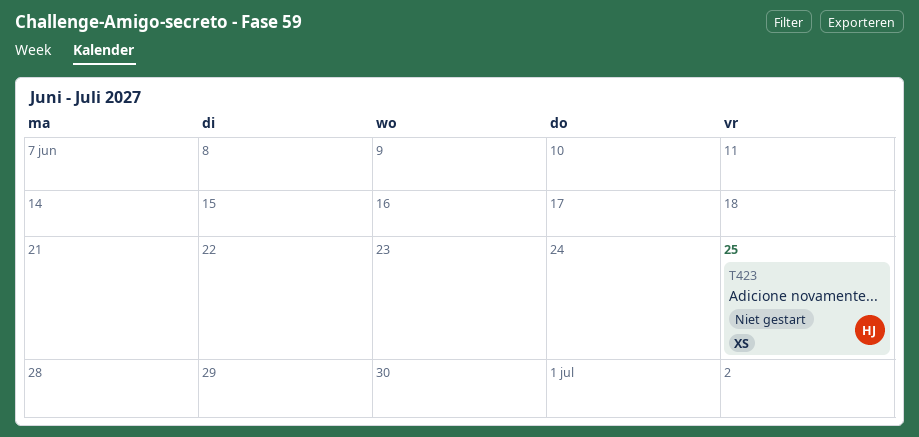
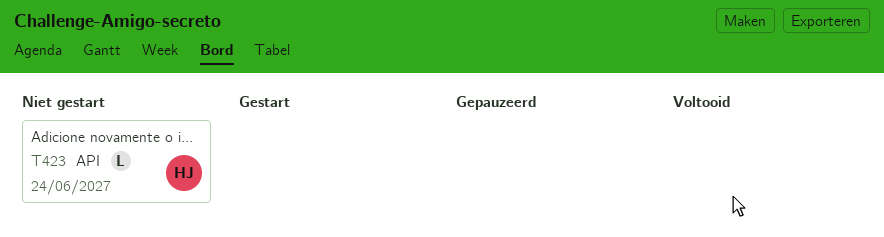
T423, estimate: XS -> L
T423, due: Jun 25 -> Jun 24

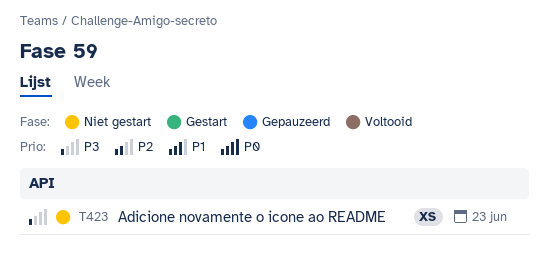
T423, estimate: L -> XS
T423, due: Jun 24 -> Jun 23

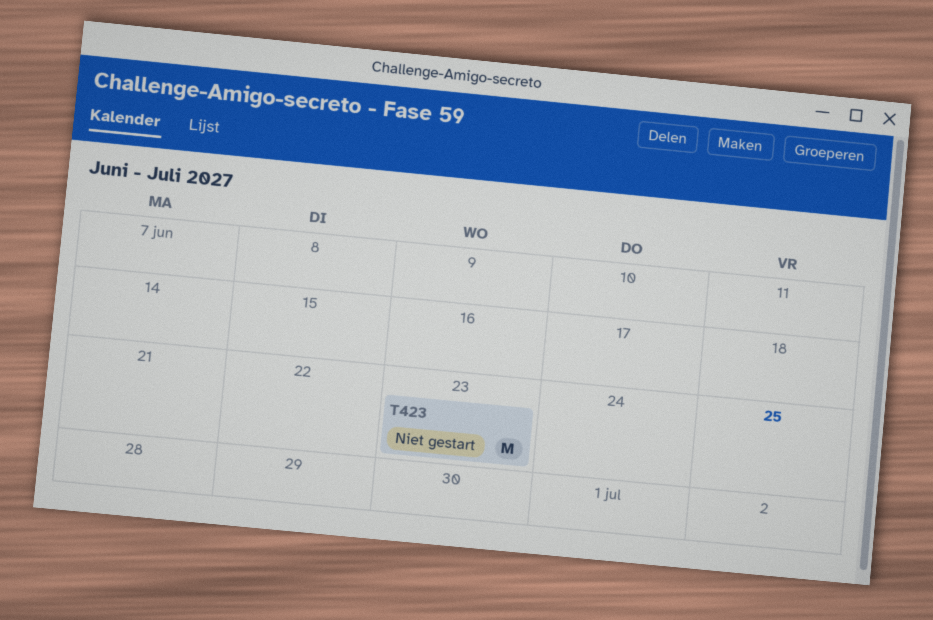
T423, estimate: XS -> M

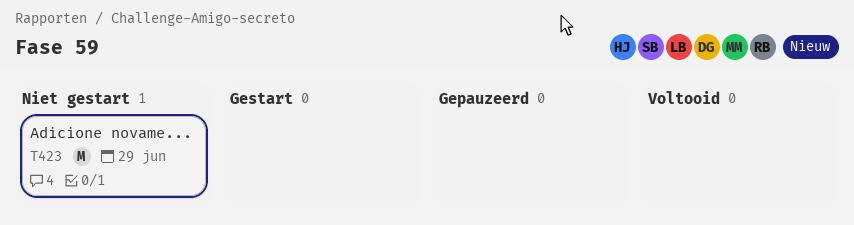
T423, due: Jun 23 -> Jun 29

